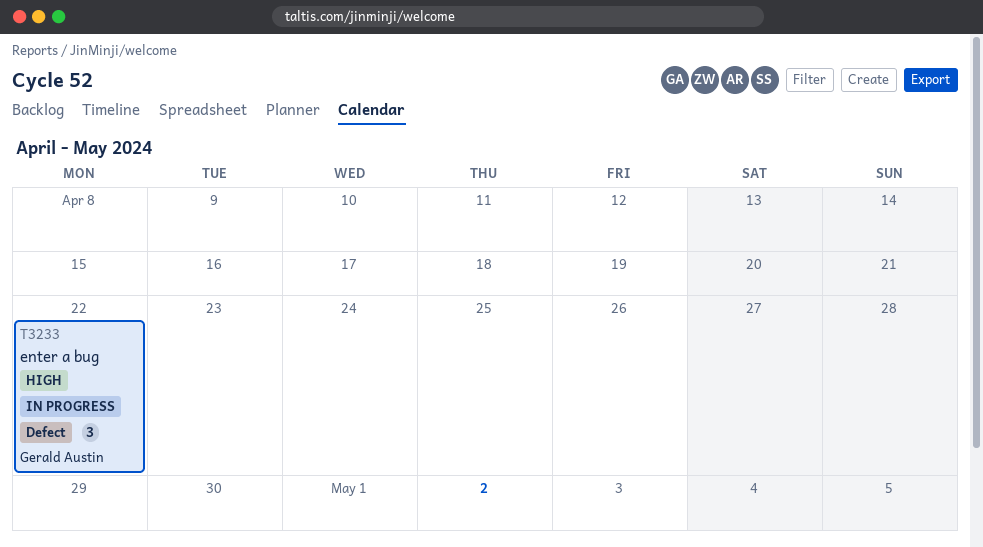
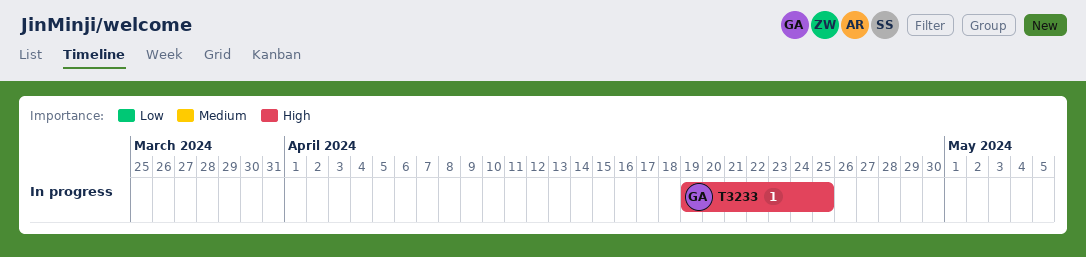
T3233, estimate: 3 -> 1
T3233, due: Apr 22 -> Apr 25

